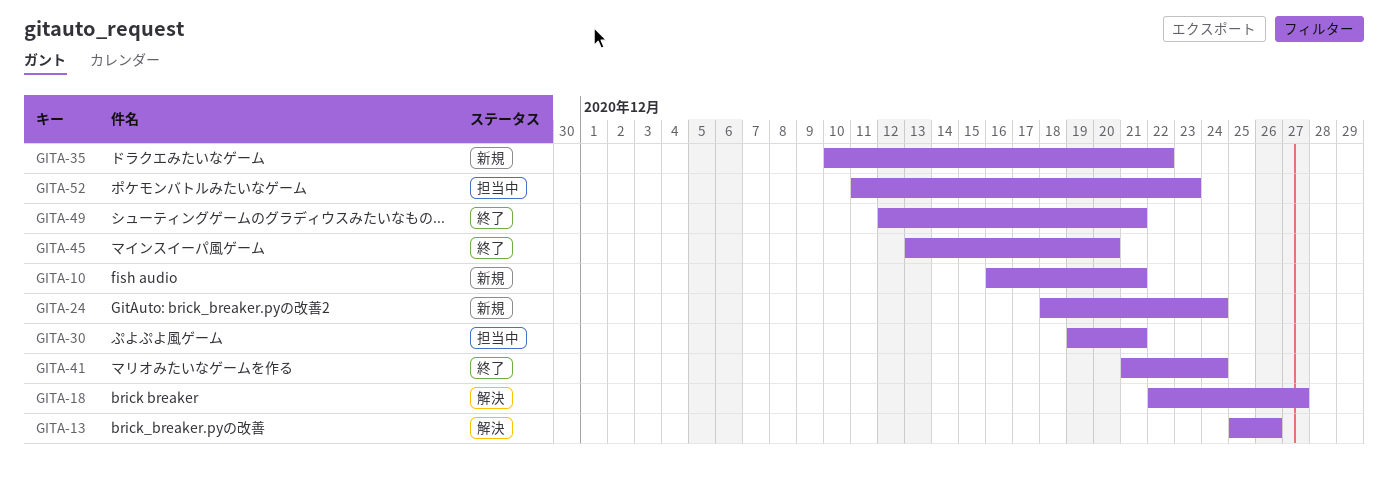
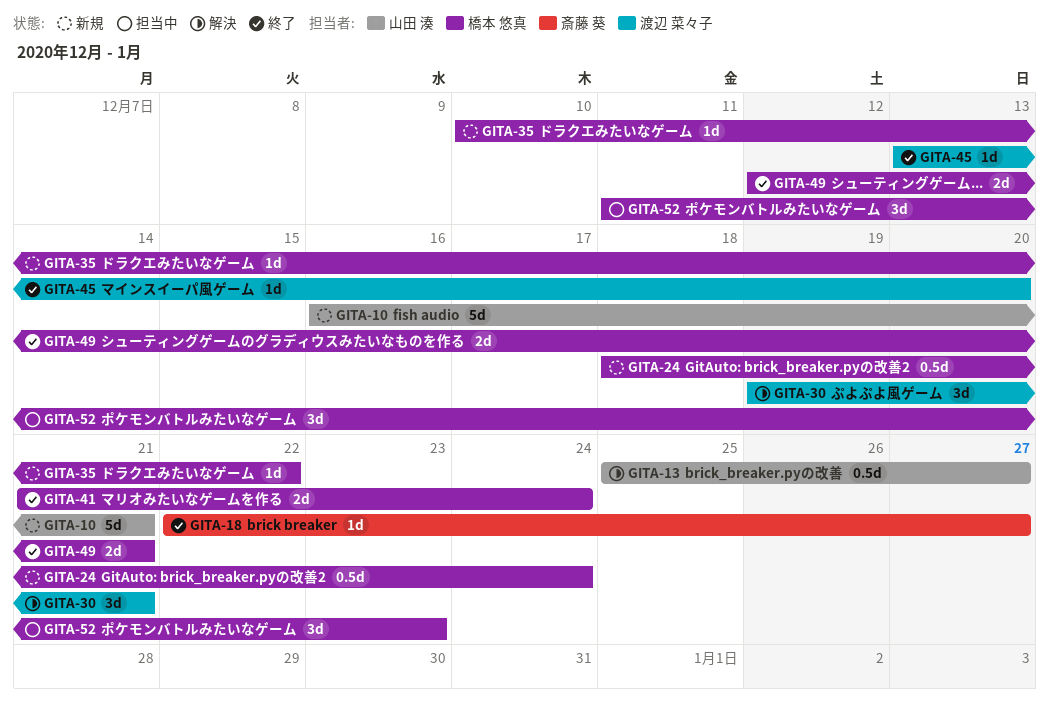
GITA-13, due: Dec 26 -> Dec 27
GITA-18, status: 解決 -> 終了
GITA-30, status: 担当中 -> 解決

